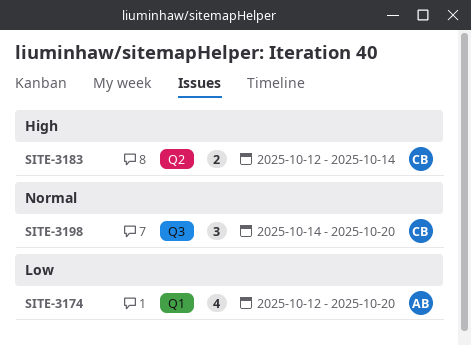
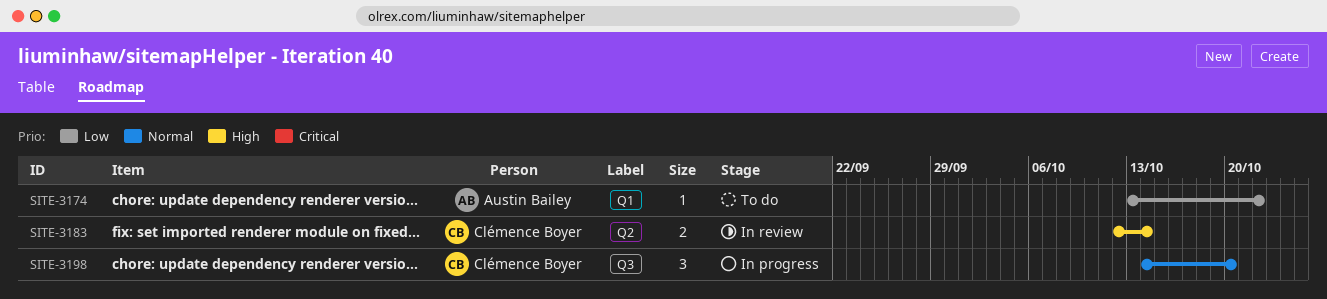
SITE-3174, estimate: 4 -> 1
SITE-3174, start: Oct 12 -> Oct 13
SITE-3174, due: Oct 20 -> Oct 22

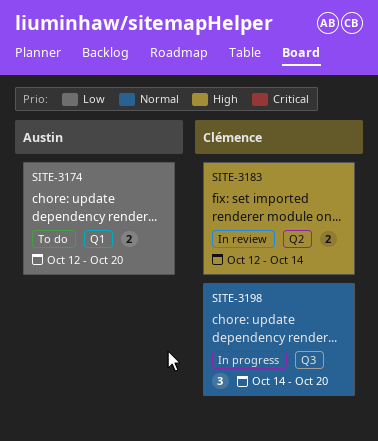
SITE-3174, estimate: 1 -> 2
SITE-3174, start: Oct 13 -> Oct 12
SITE-3174, due: Oct 22 -> Oct 20

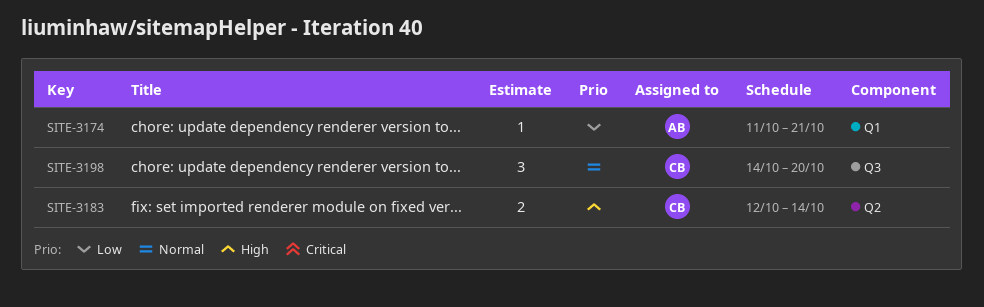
SITE-3174, estimate: 2 -> 1
SITE-3174, start: Oct 12 -> Oct 11
SITE-3174, due: Oct 20 -> Oct 21

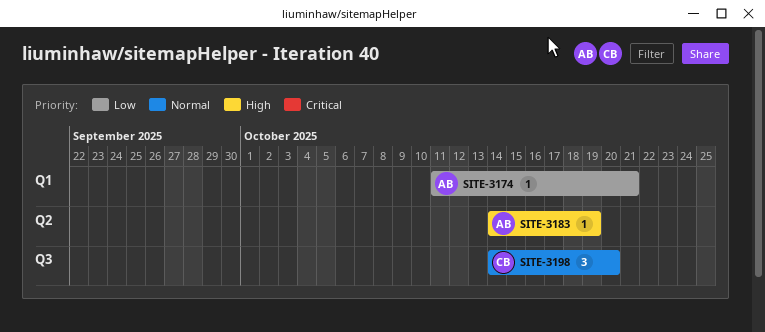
SITE-3183, owner: CB -> AB
SITE-3183, estimate: 2 -> 1
SITE-3183, start: Oct 12 -> Oct 14
SITE-3183, due: Oct 14 -> Oct 19

